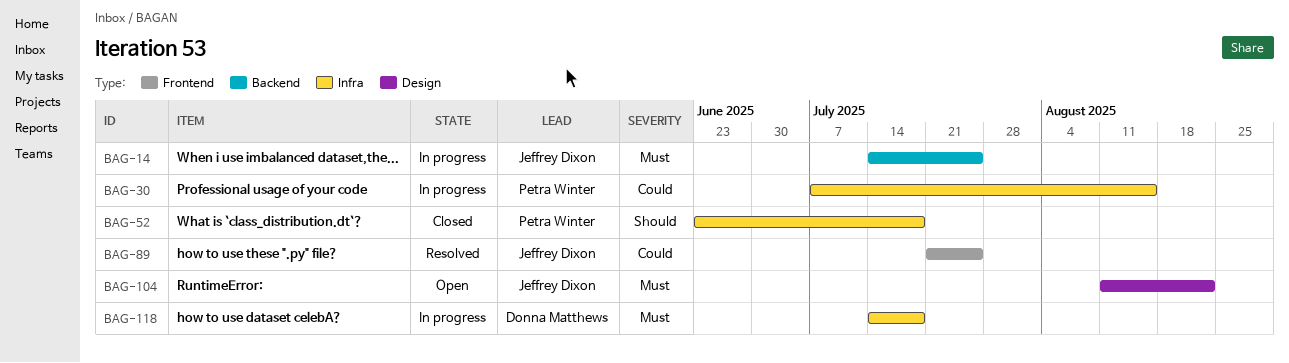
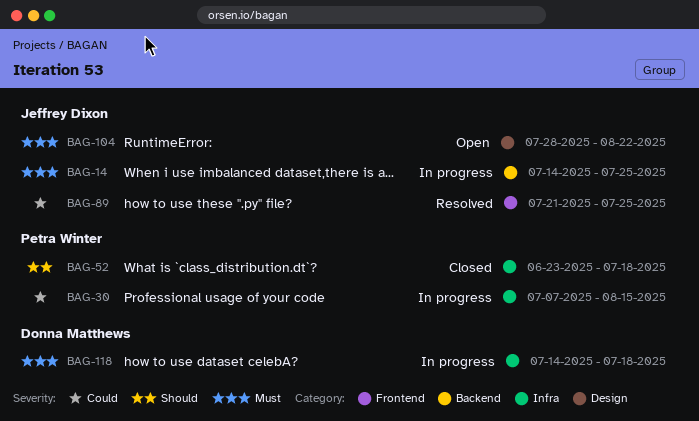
BAG-104, start: Aug 11 -> Jul 28

